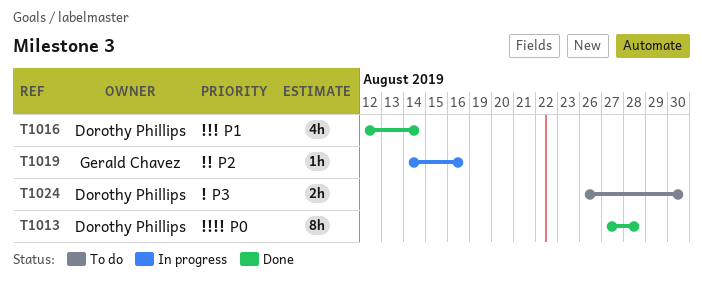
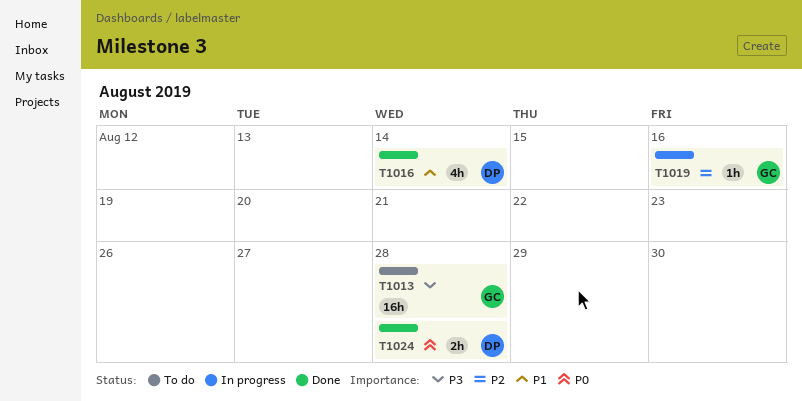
T1013, status: Done -> To do
T1013, owner: Dorothy Phillips -> Gerald Chavez
T1013, priority: P0 -> P3
T1013, estimate: 8h -> 16h
T1024, status: To do -> Done
T1024, priority: P3 -> P0
T1024, due: Aug 30 -> Aug 28

